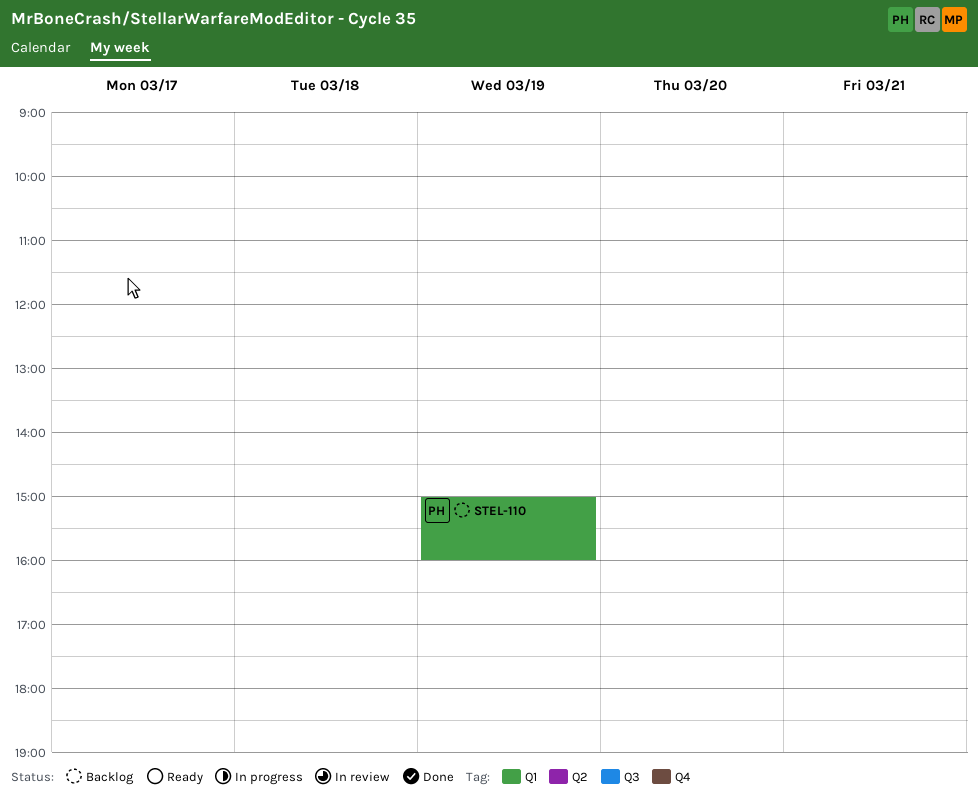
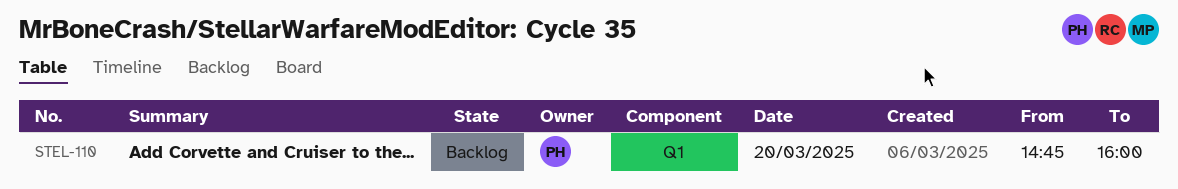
STEL-110, day: Mar 19 -> Mar 20
STEL-110, begins: 15:00 -> 14:45

